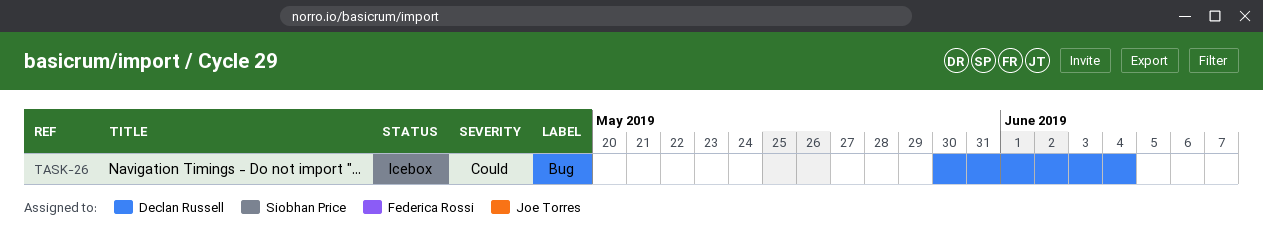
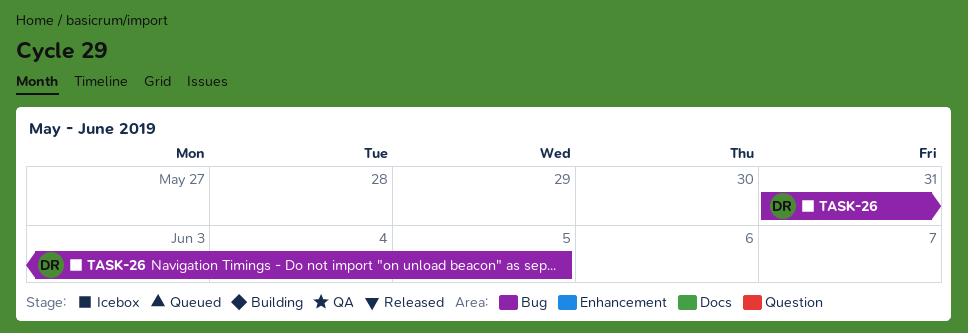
TASK-26, start: May 30 -> May 31
TASK-26, due: Jun 4 -> Jun 5

